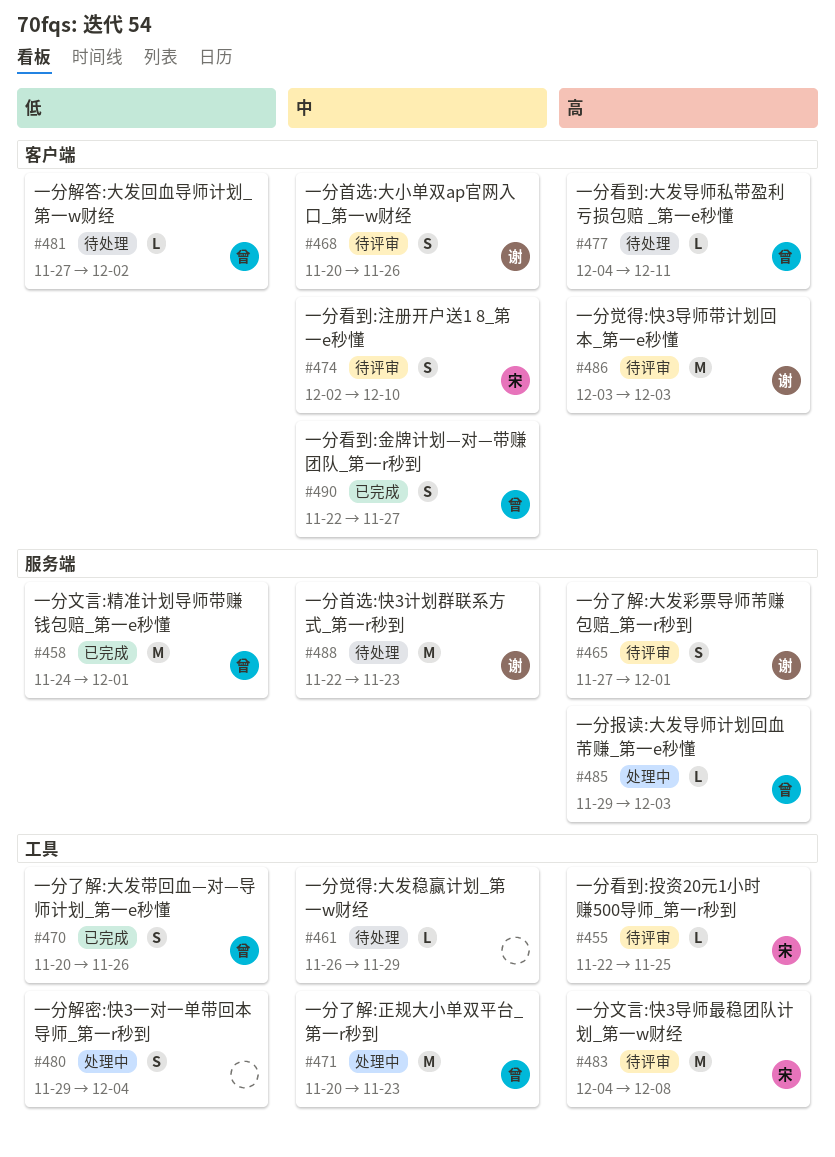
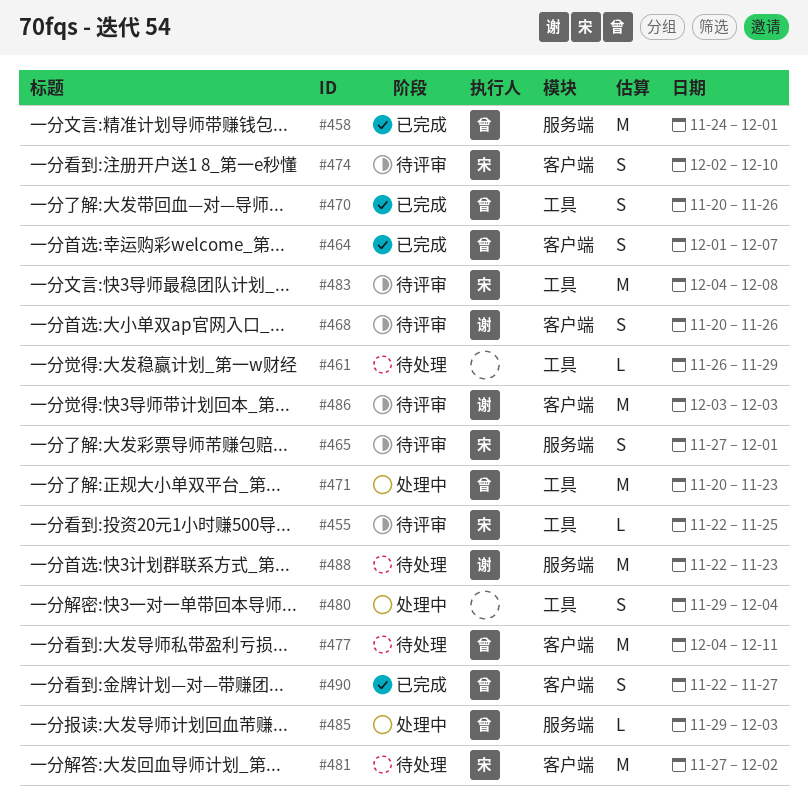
#464: none -> present
#465, owner: 谢 -> 宋
#477, estimate: L -> M
#481, owner: 曾 -> 宋
#481, estimate: L -> M

